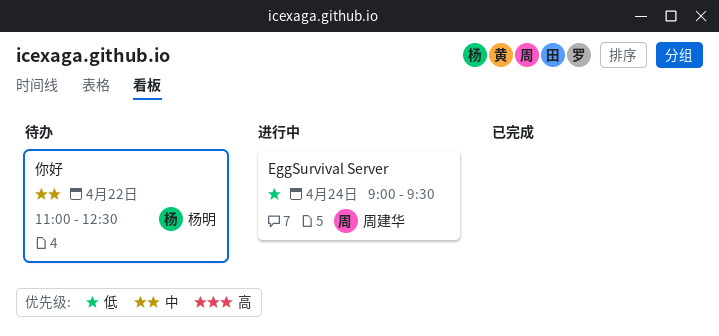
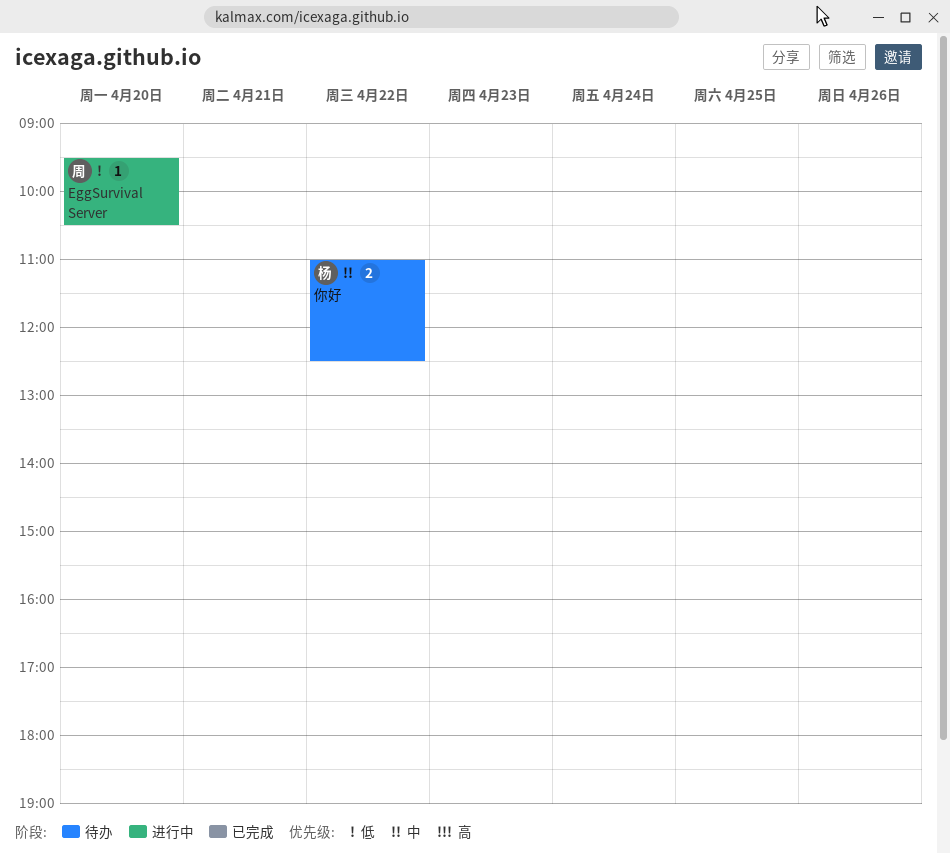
EggSurvival Server, day: Apr 24 -> Apr 20
EggSurvival Server, begins: 09:00 -> 09:30
EggSurvival Server, ends: 09:30 -> 10:30

